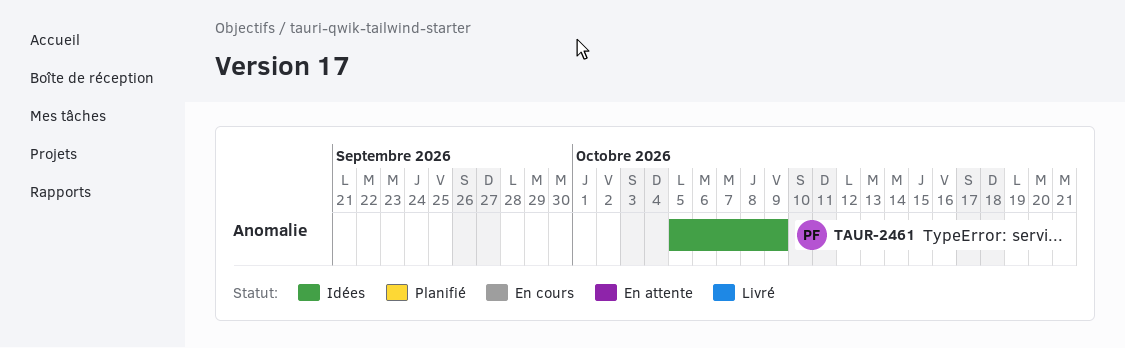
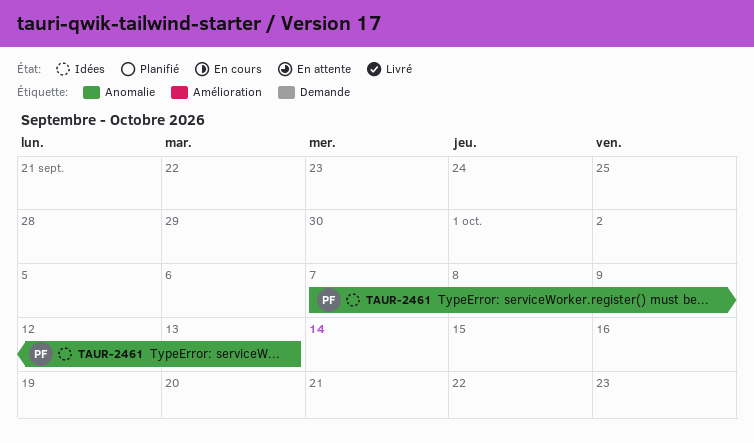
TAUR-2461, start: Oct 5 -> Oct 7
TAUR-2461, due: Oct 9 -> Oct 13

